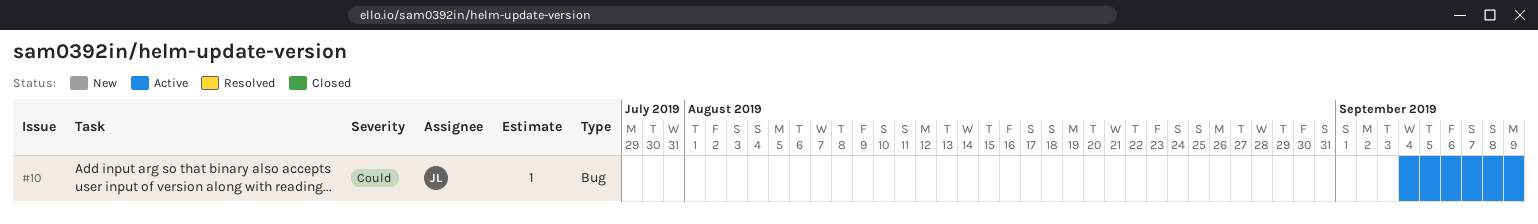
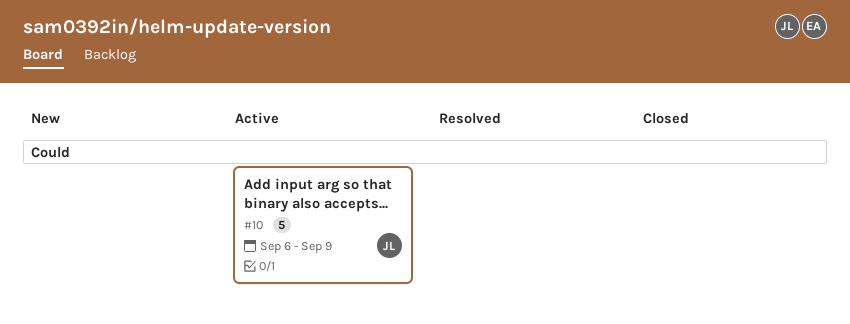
#10, estimate: 1 -> 5
#10, start: Sep 4 -> Sep 6

